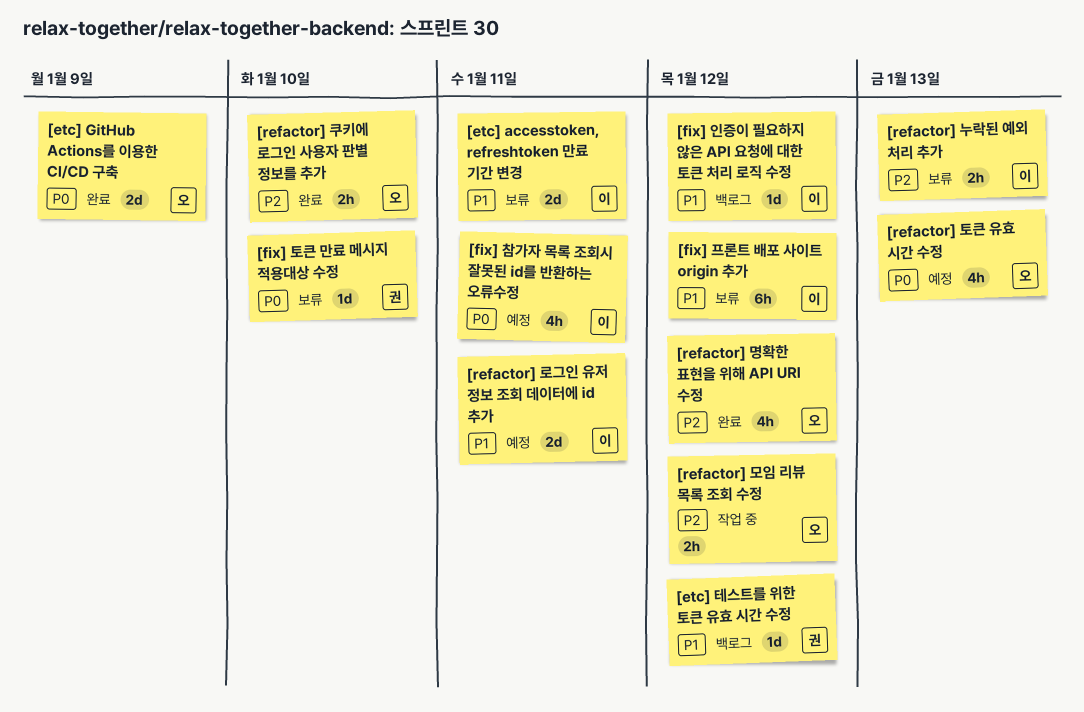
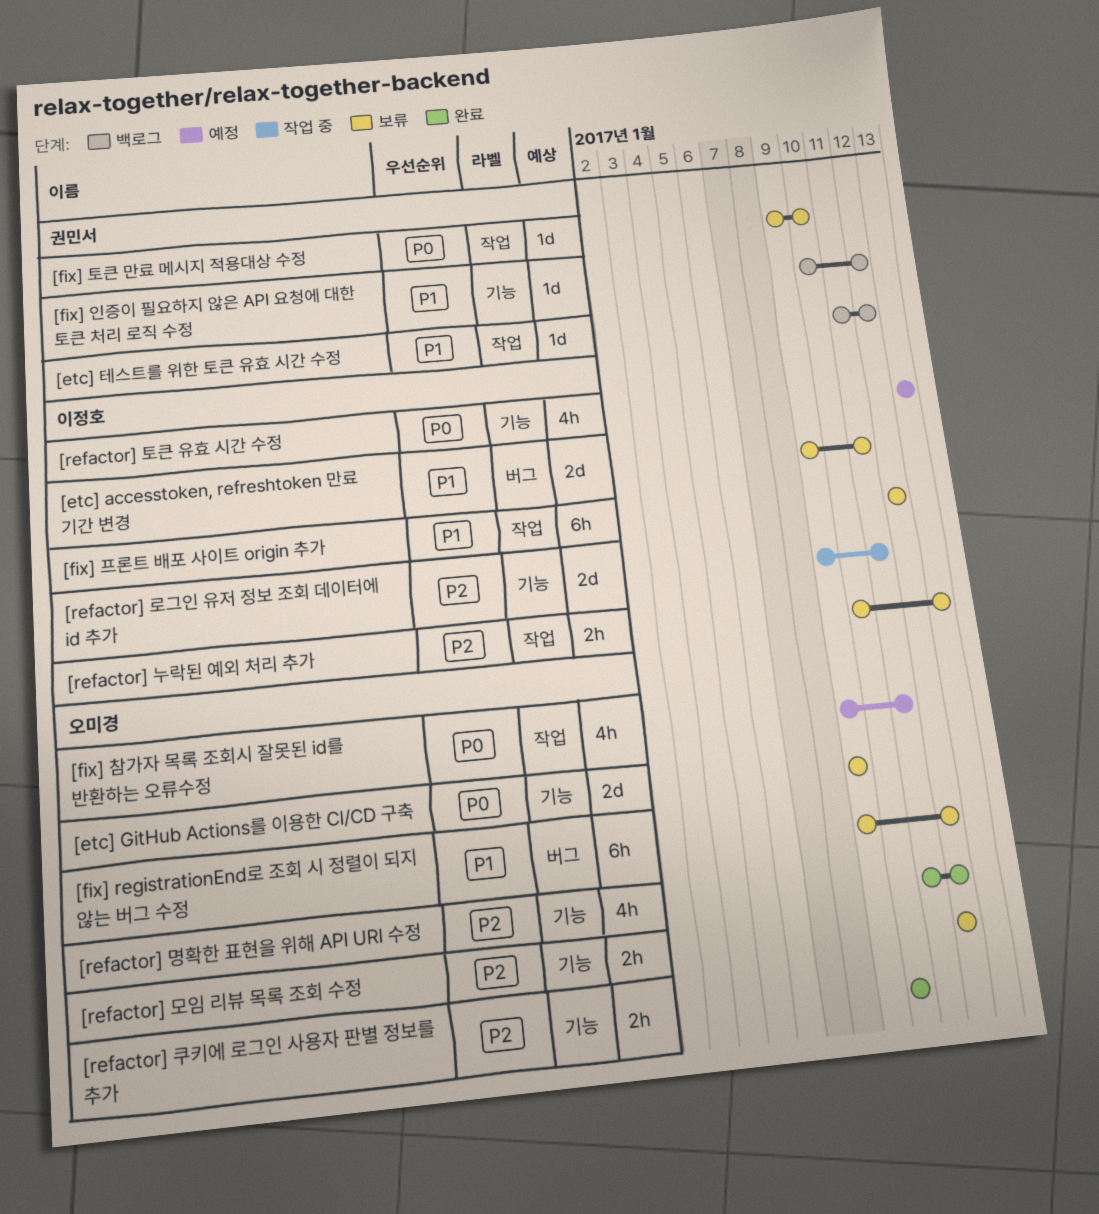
[etc] GitHub Actions를 이용한 CI/CD 구축, status: 완료 -> 보류
[fix] registrationEnd로 조회 시 정렬이 되지 않는 버그 수정: none -> present
[fix] 인증이 필요하지 않은 API 요청에 대한 토큰 처리 로직 수정, owner: 이정호 -> 권민서
[fix] 참가자 목록 조회시 잘못된 id를 반환하는 오류수정, owner: 이정호 -> 오미경
[refactor] 로그인 유저 정보 조회 데이터에 id 추가, status: 예정 -> 작업 중
[refactor] 로그인 유저 정보 조회 데이터에 id 추가, priority: P1 -> P2
[refactor] 모임 리뷰 목록 조회 수정, status: 작업 중 -> 보류
[refactor] 토큰 유효 시간 수정, owner: 오미경 -> 이정호

